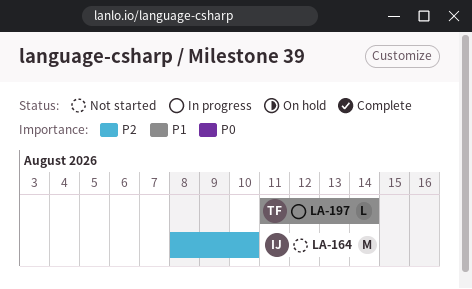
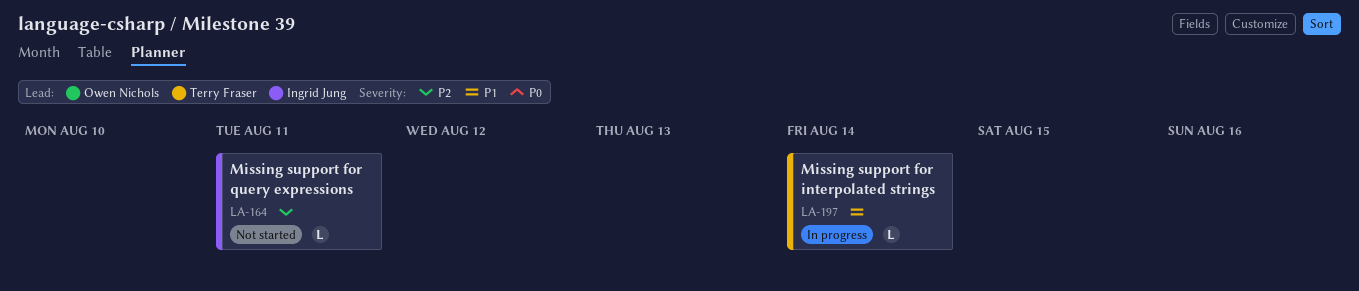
LA-164, estimate: M -> L
LA-164, due: Aug 10 -> Aug 11

